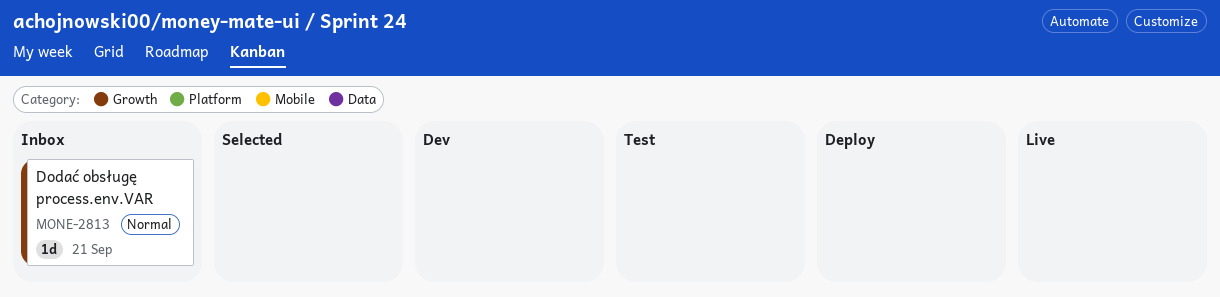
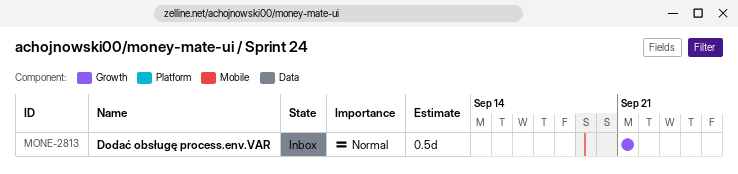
MONE-2813, estimate: 1d -> 0.5d

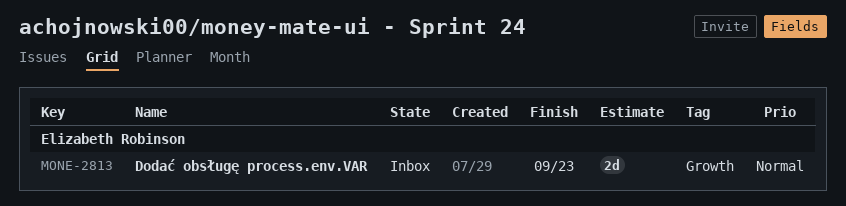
MONE-2813, estimate: 0.5d -> 2d
MONE-2813, due: Sep 21 -> Sep 23

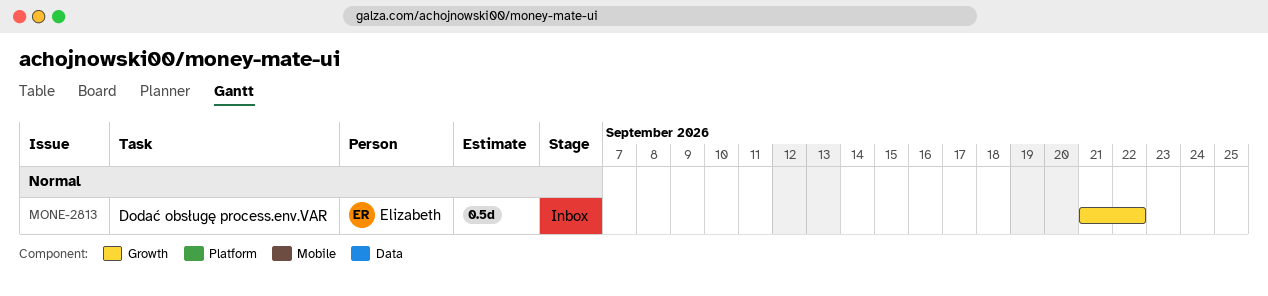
MONE-2813, estimate: 2d -> 0.5d
MONE-2813, due: Sep 23 -> Sep 22

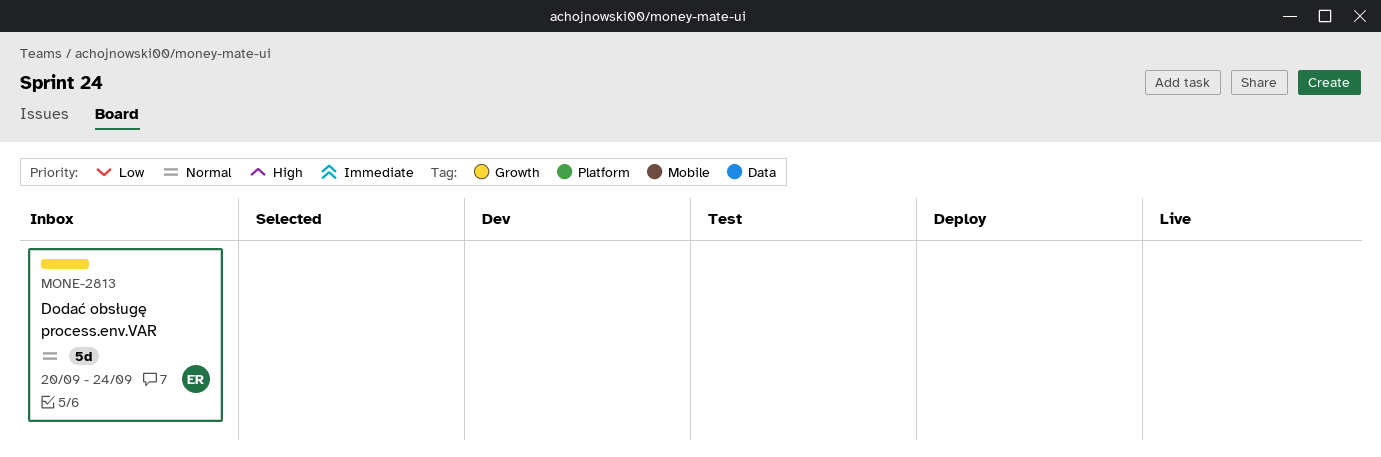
MONE-2813, estimate: 0.5d -> 5d
MONE-2813, start: Sep 21 -> Sep 20
MONE-2813, due: Sep 22 -> Sep 24

